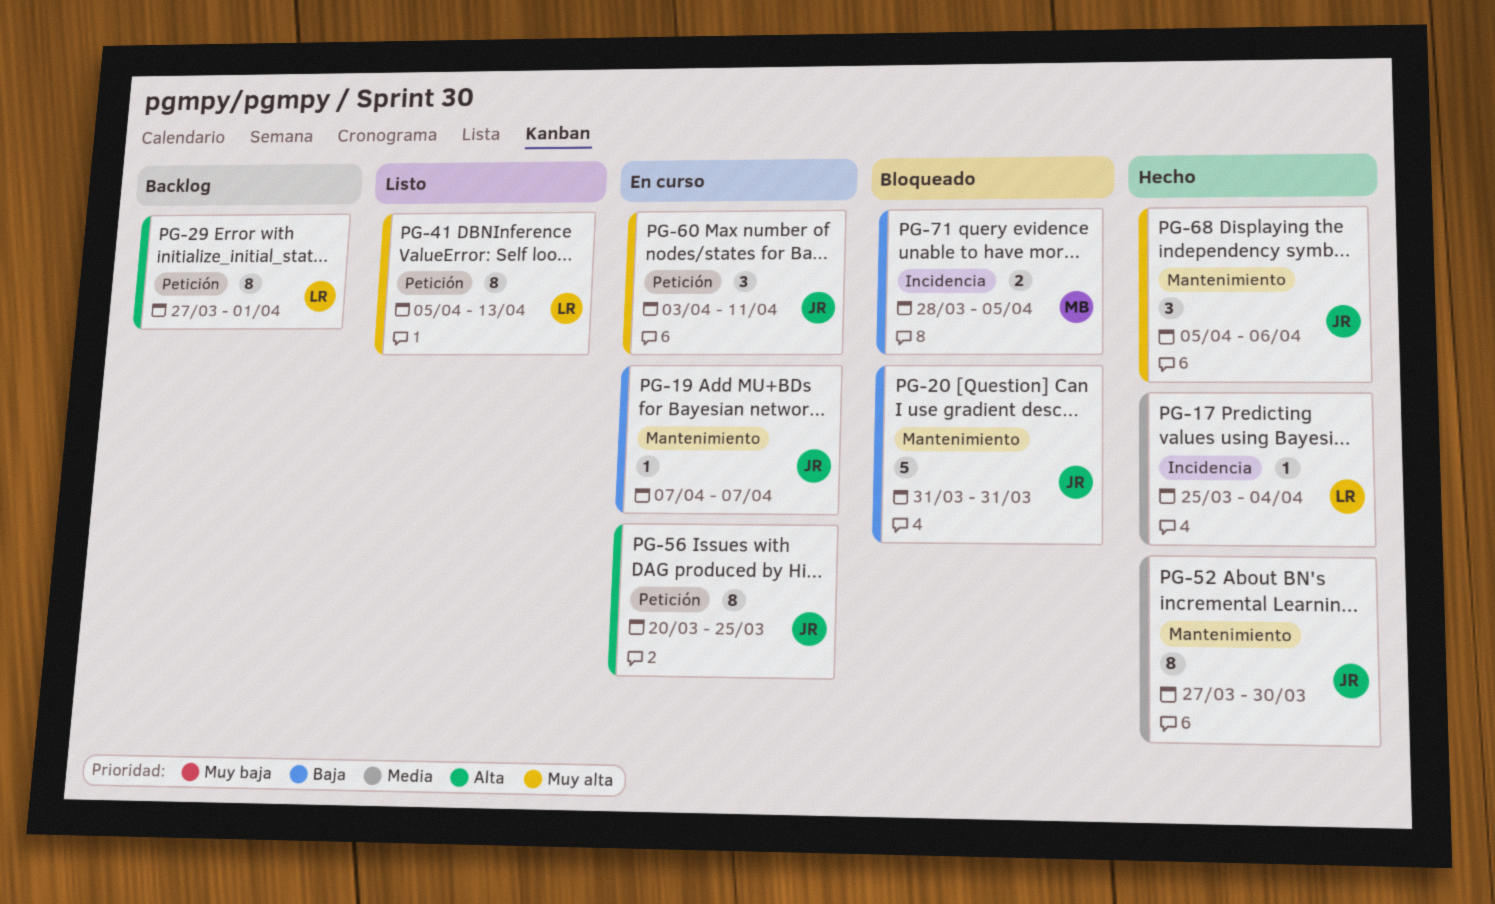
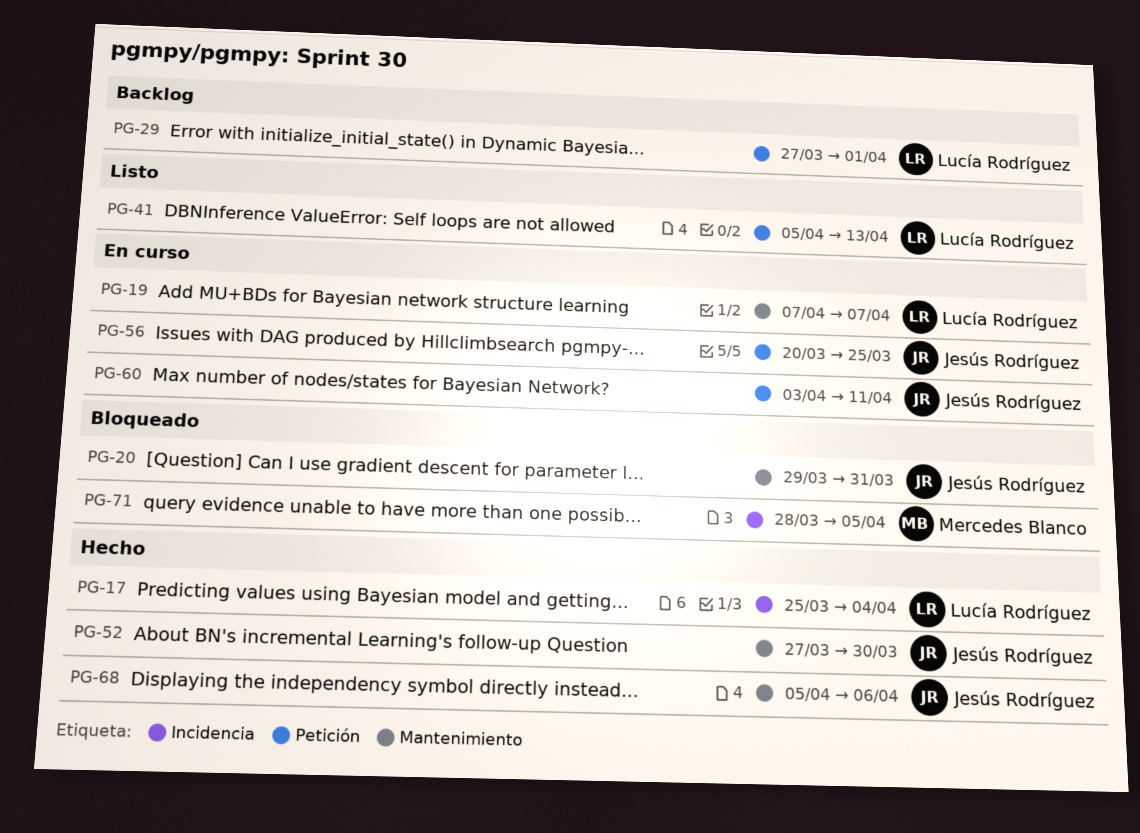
PG-19, owner: Jesús Rodríguez -> Lucía Rodríguez
PG-20, start: Mar 31 -> Mar 29

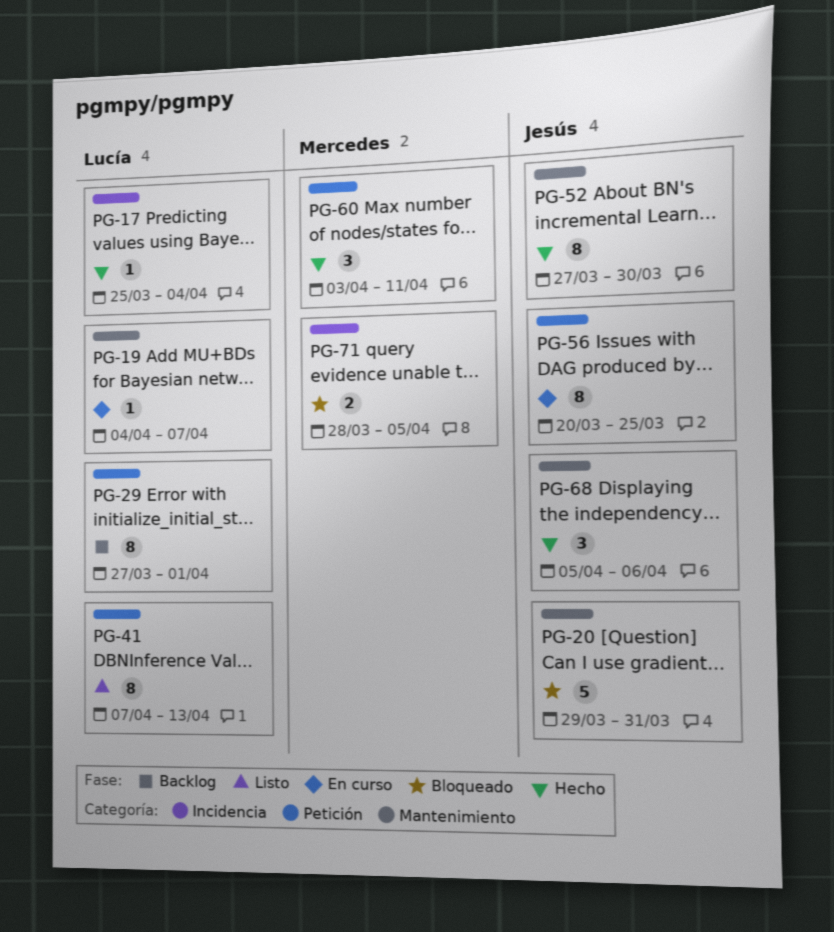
PG-19, start: Apr 7 -> Apr 4
PG-41, start: Apr 5 -> Apr 7
PG-60, status: En curso -> Hecho
PG-60, owner: Jesús Rodríguez -> Mercedes Blanco

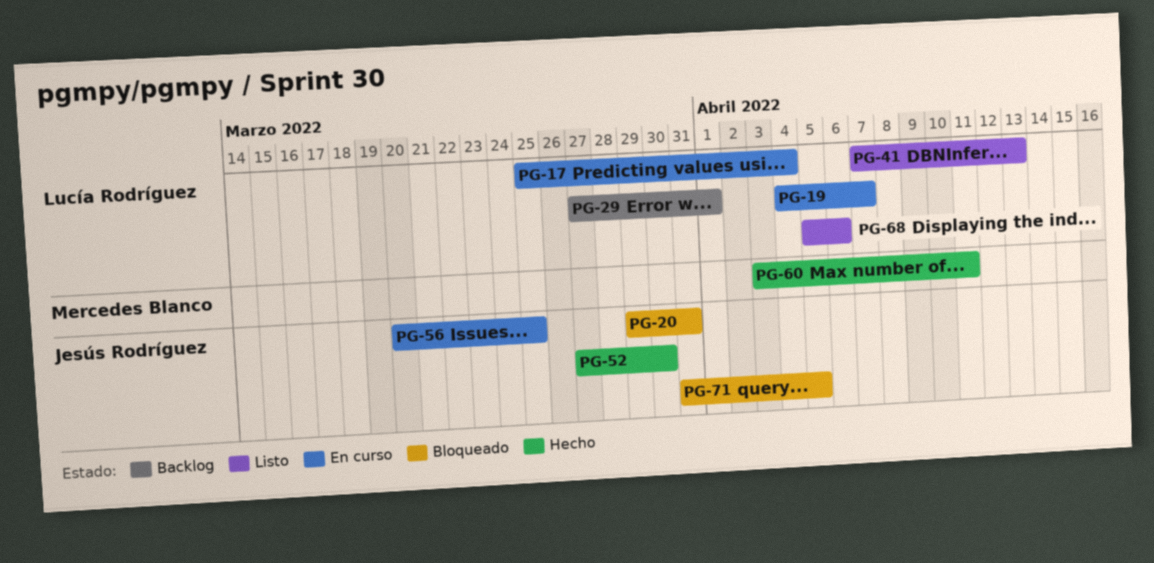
PG-17, status: Hecho -> En curso
PG-68, status: Hecho -> Listo
PG-68, owner: Jesús Rodríguez -> Lucía Rodríguez
PG-71, owner: Mercedes Blanco -> Jesús Rodríguez
PG-71, start: Mar 28 -> Mar 31

